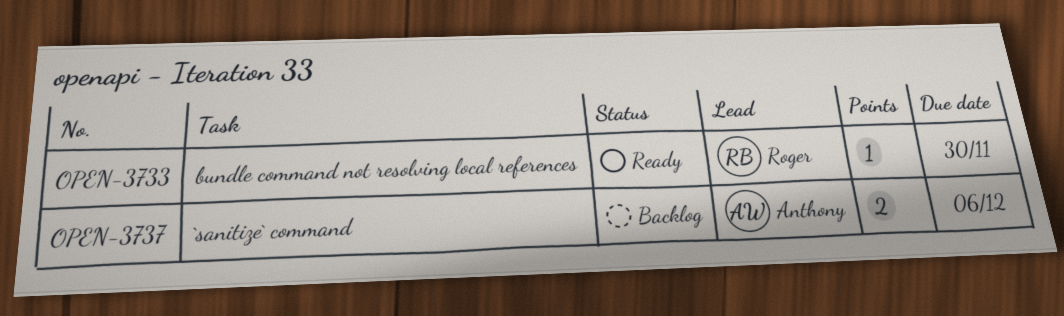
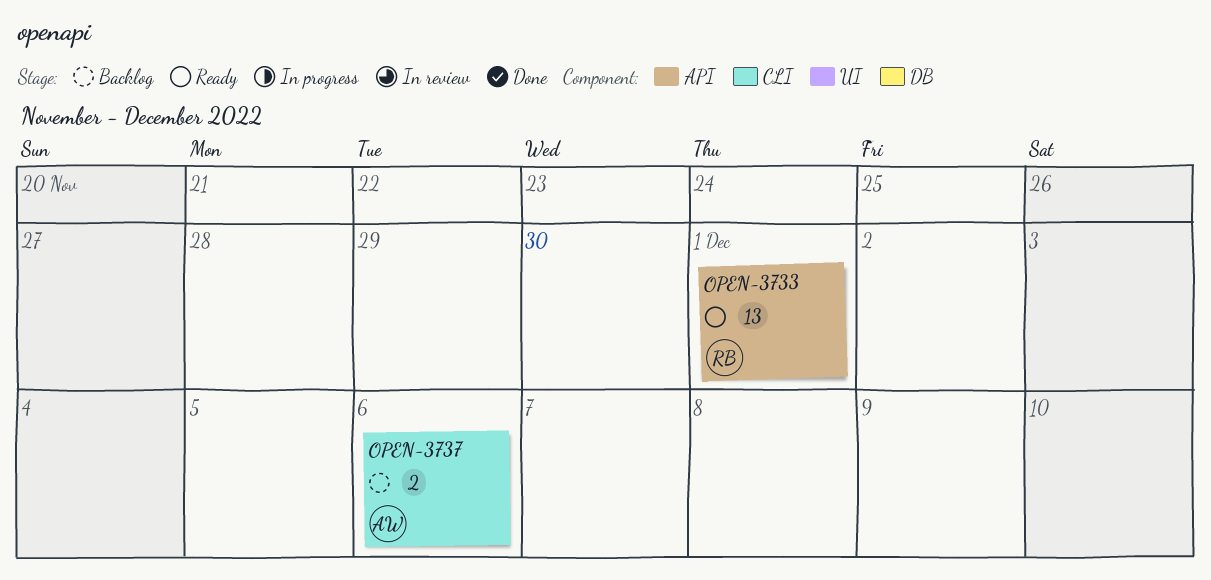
OPEN-3733, estimate: 1 -> 13
OPEN-3733, due: Nov 30 -> Dec 1

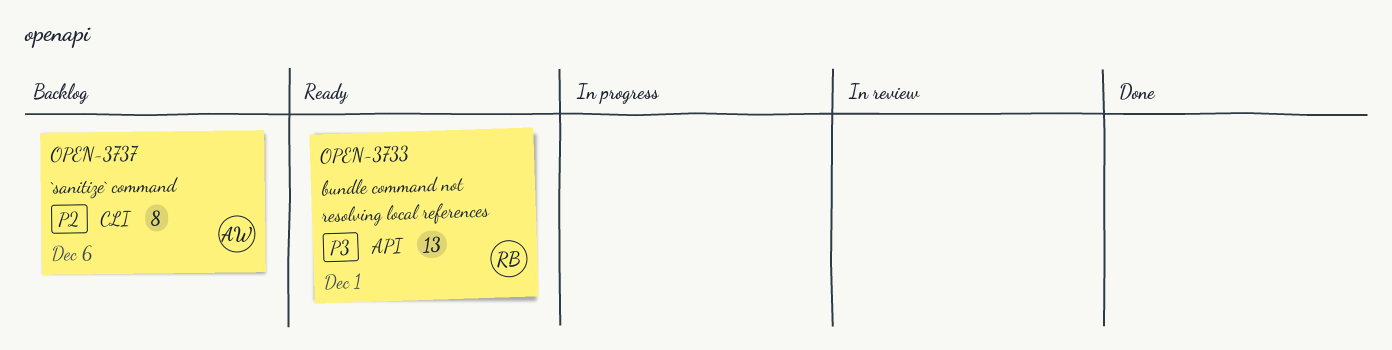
OPEN-3737, estimate: 2 -> 8

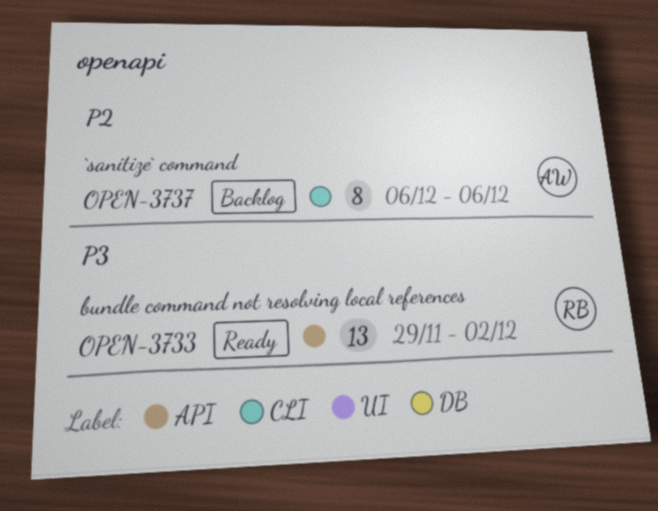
OPEN-3733, due: Dec 1 -> Dec 2

